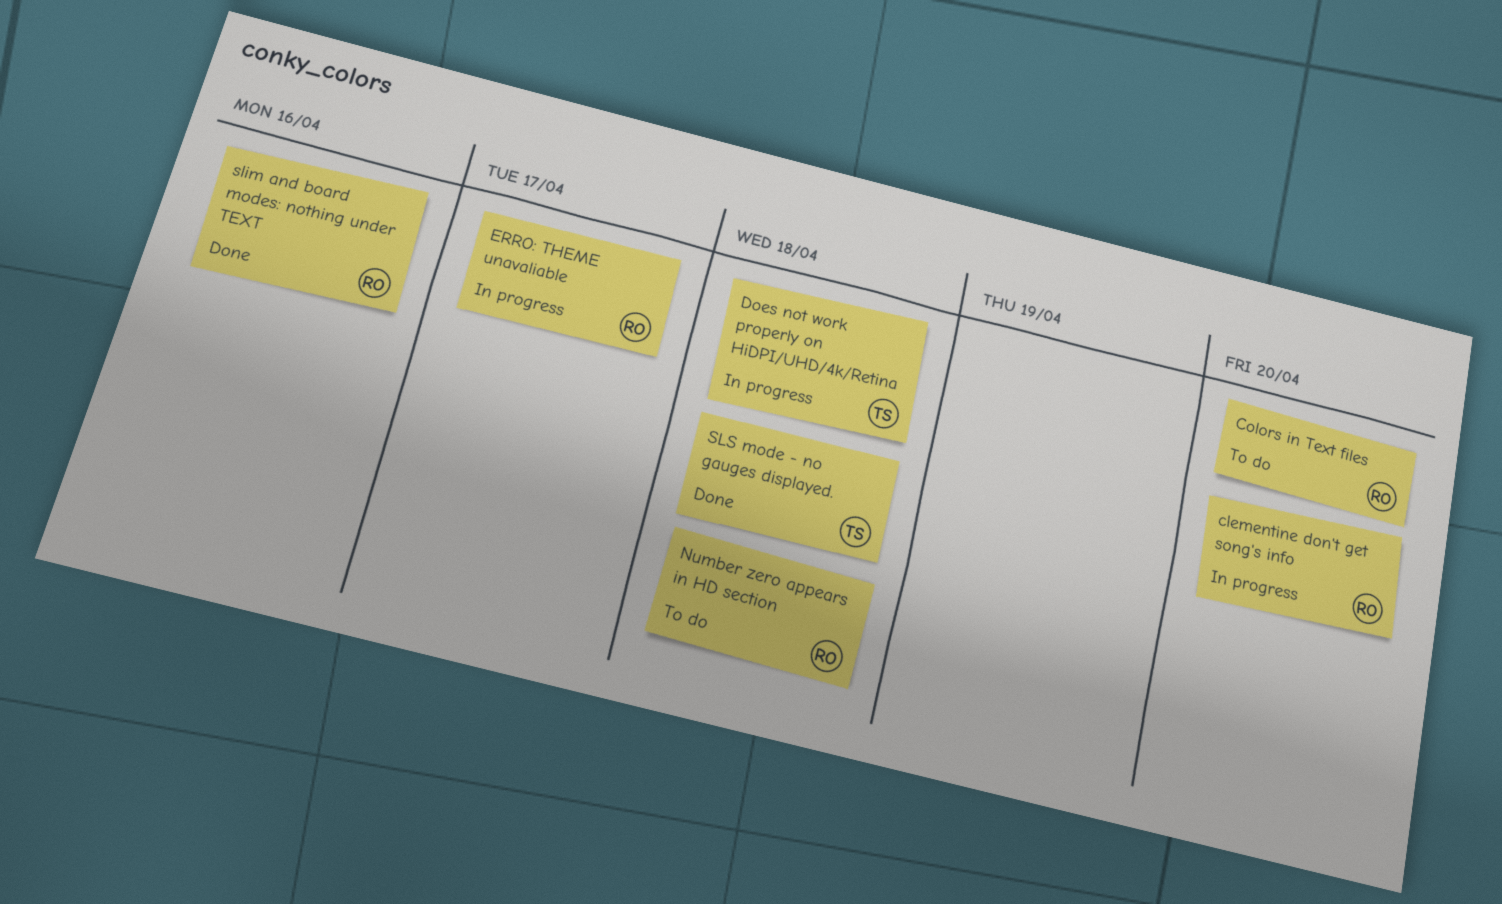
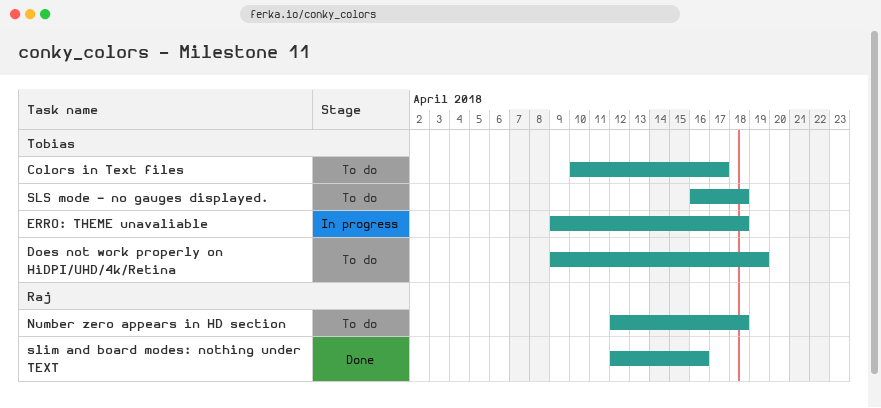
clementine don't get song's info: present -> none
Colors in Text files, owner: Raj -> Tobias
Colors in Text files, due: Apr 20 -> Apr 17
Does not work properly on HiDPI/UHD/4k/Retina, status: In progress -> To do
Does not work properly on HiDPI/UHD/4k/Retina, due: Apr 18 -> Apr 19
ERRO: THEME unavaliable, owner: Raj -> Tobias
ERRO: THEME unavaliable, due: Apr 17 -> Apr 18
SLS mode - no gauges displayed., status: Done -> To do

